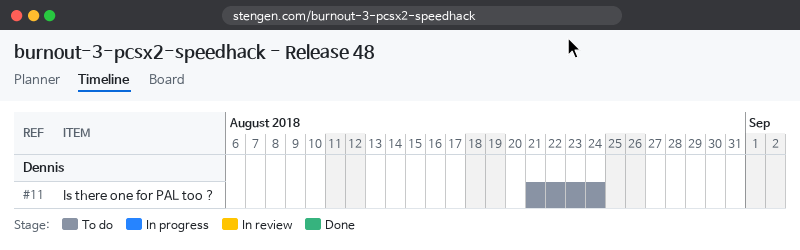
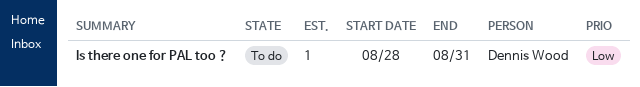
Is there one for PAL too ?, start: Aug 21 -> Aug 28
Is there one for PAL too ?, due: Aug 24 -> Aug 31

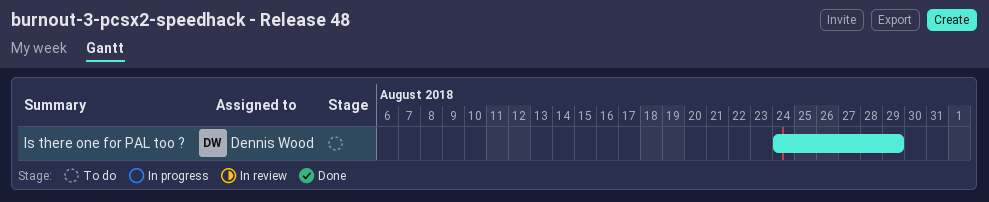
Is there one for PAL too ?, start: Aug 28 -> Aug 24
Is there one for PAL too ?, due: Aug 31 -> Aug 29

